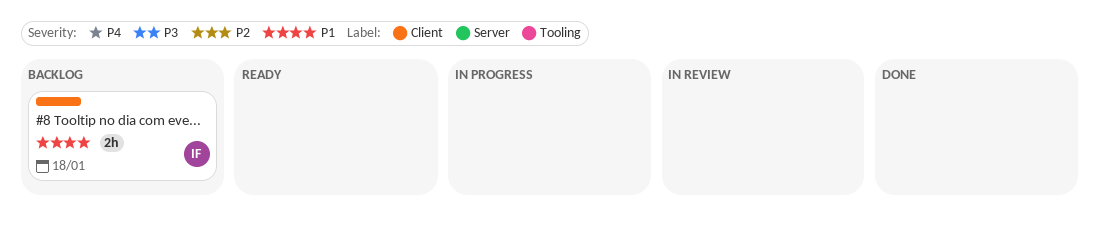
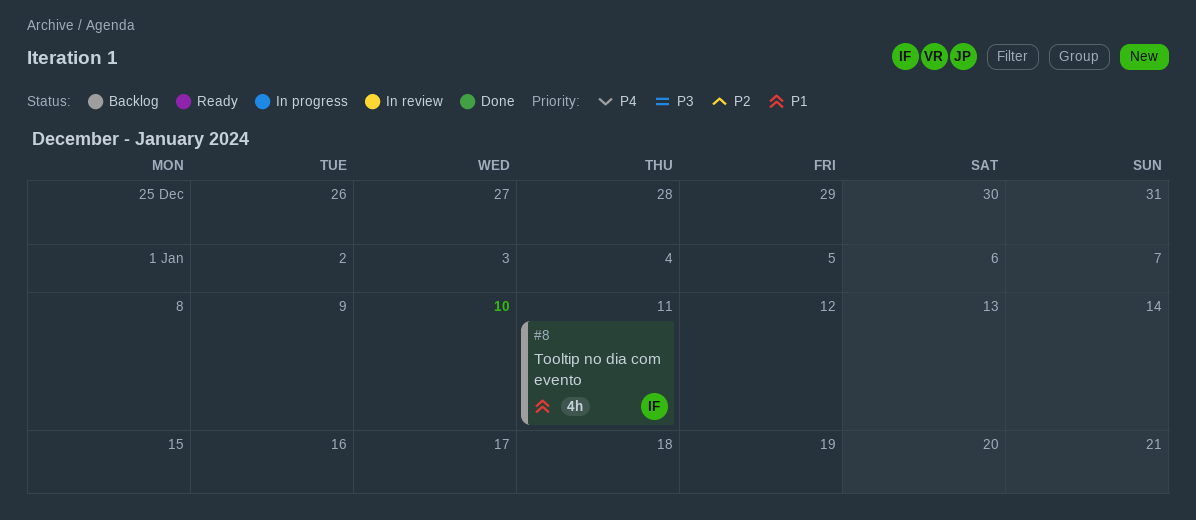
#8, estimate: 2h -> 4h
#8, due: Jan 18 -> Jan 11

